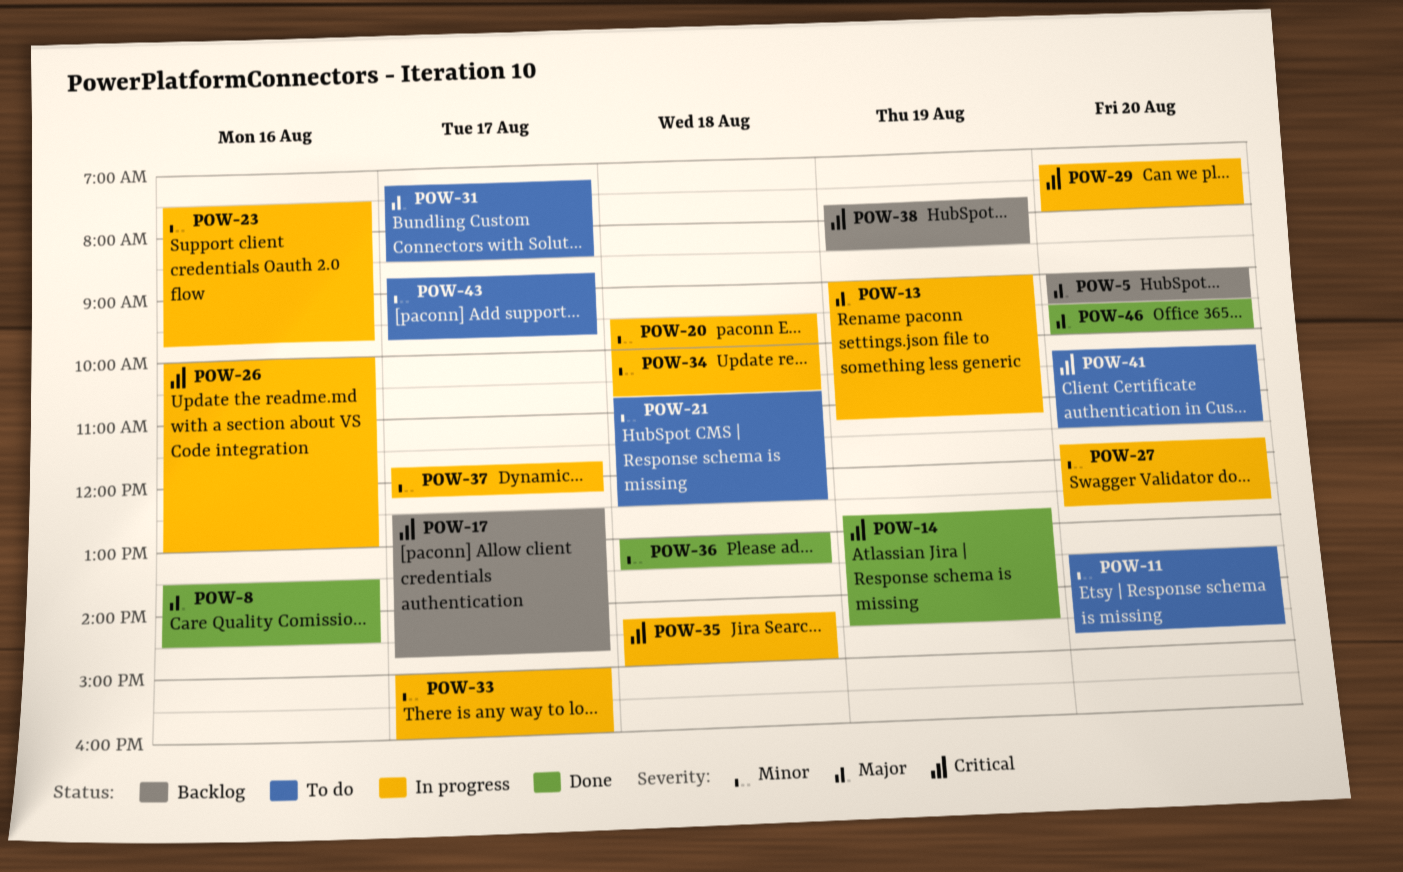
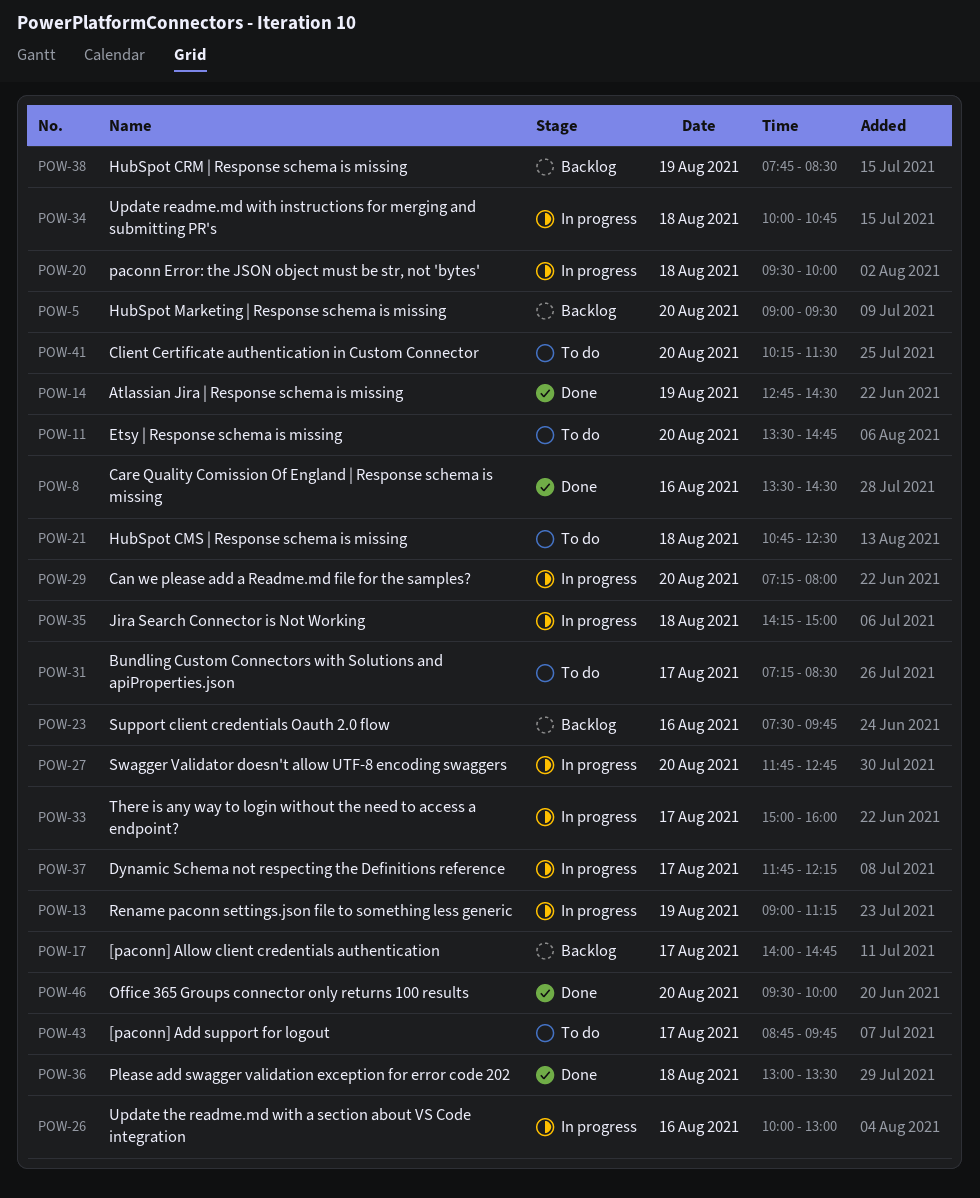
POW-17, begins: 12:30 -> 14:00
POW-23, status: In progress -> Backlog

